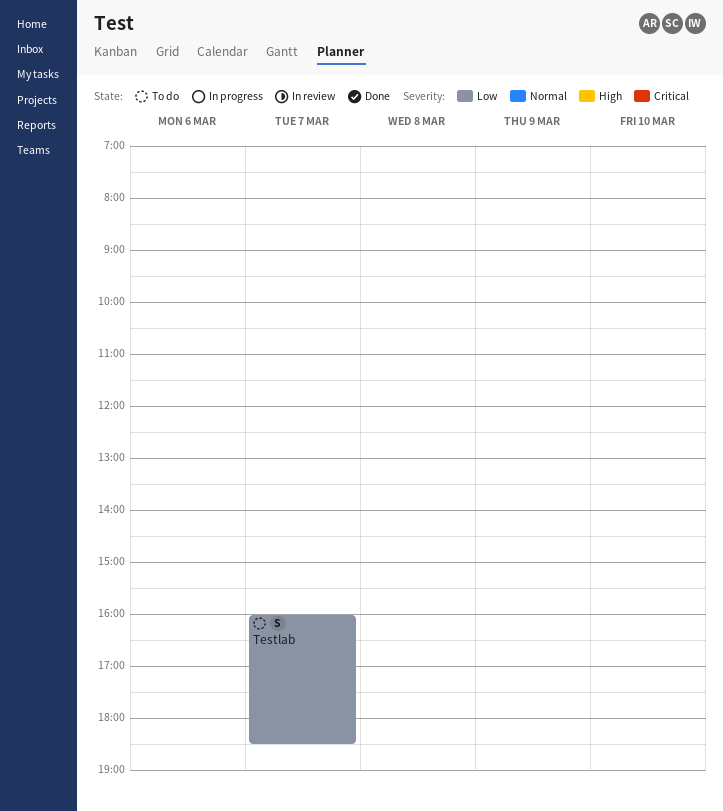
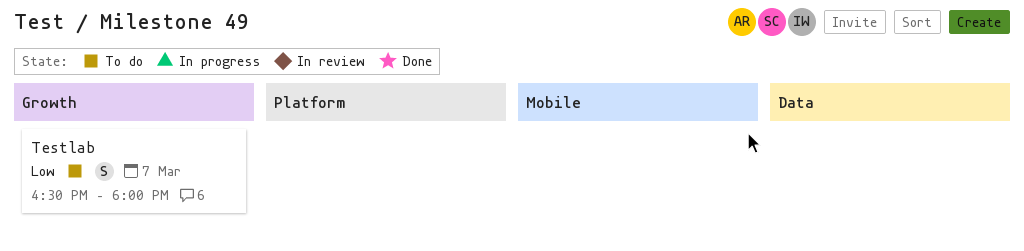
Testlab, begins: 16:00 -> 16:30
Testlab, ends: 18:30 -> 18:00

